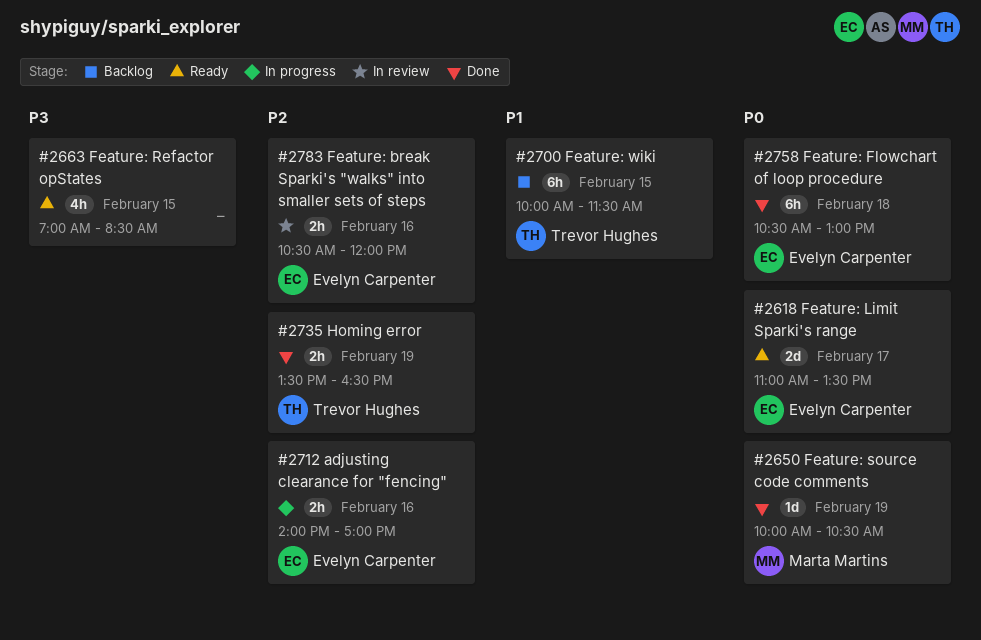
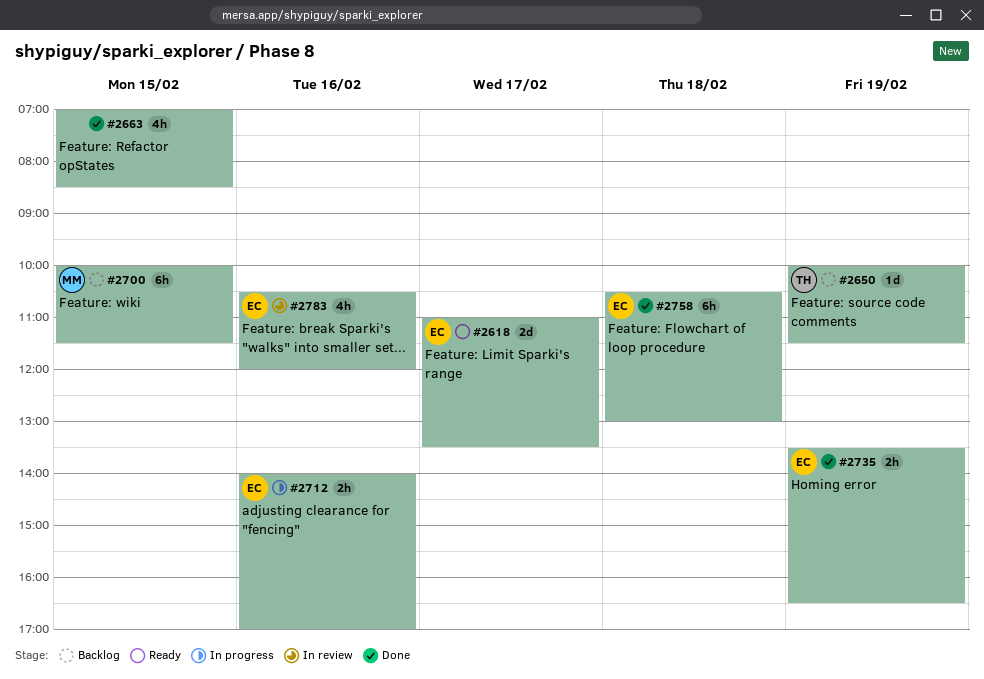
#2650, status: Done -> Backlog
#2650, owner: Marta Martins -> Trevor Hughes
#2650, ends: 10:30 -> 11:30
#2663, status: Ready -> Done
#2700, owner: Trevor Hughes -> Marta Martins
#2735, owner: Trevor Hughes -> Evelyn Carpenter
#2783, estimate: 2h -> 4h

